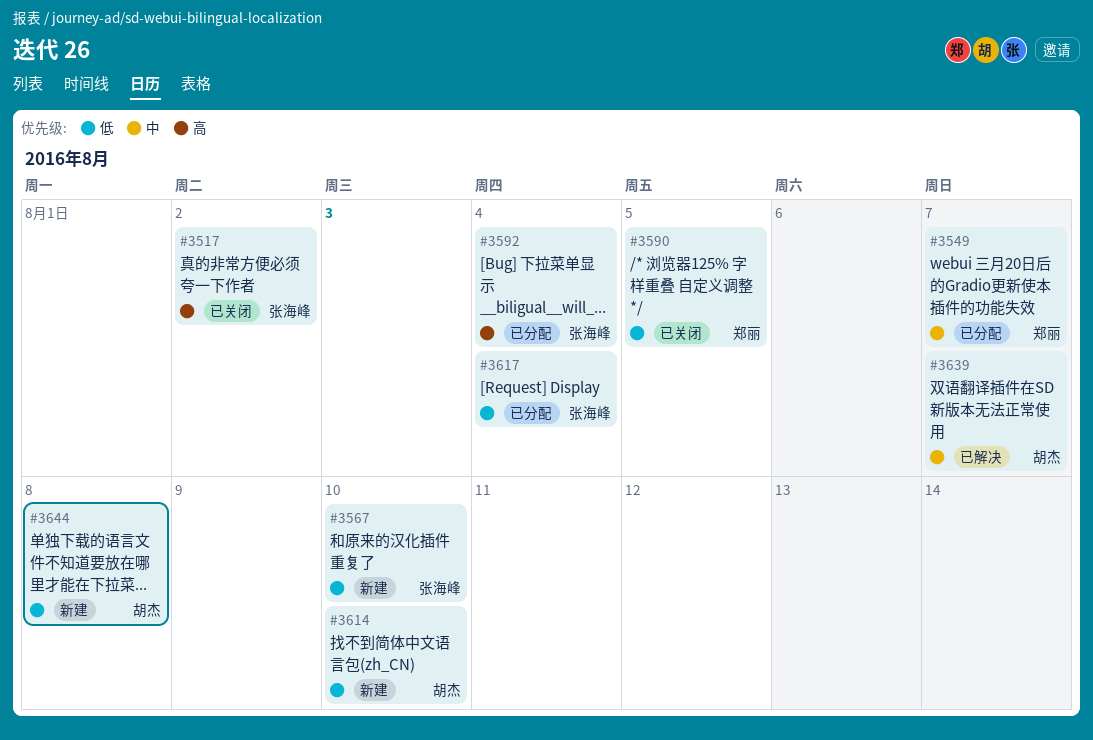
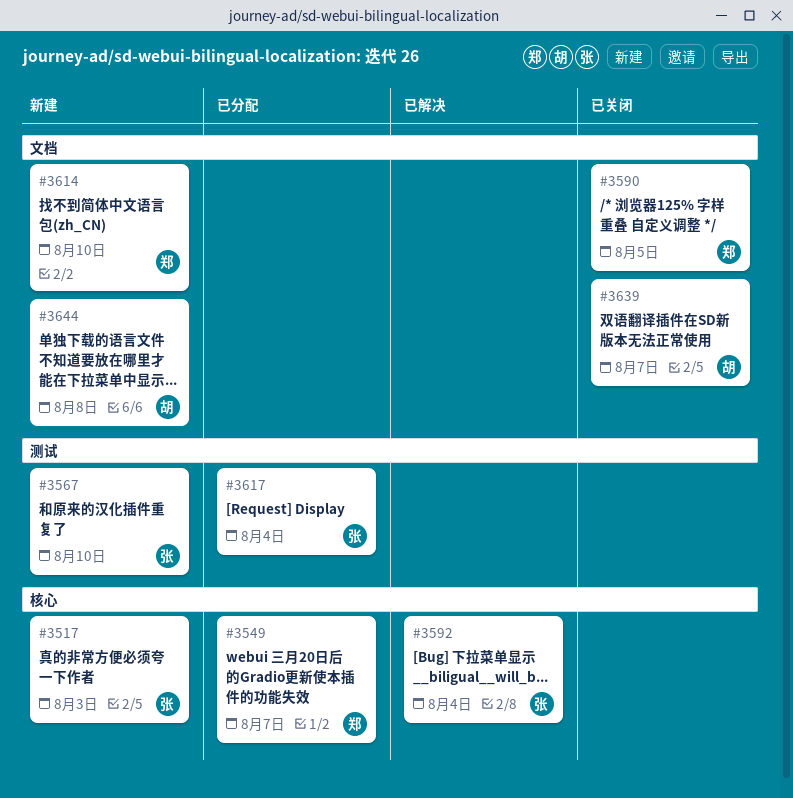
#3517, status: 已关闭 -> 新建
#3517, due: Aug 2 -> Aug 3
#3592, status: 已分配 -> 已解决
#3614, owner: 胡杰 -> 郑丽
#3639, status: 已解决 -> 已关闭

